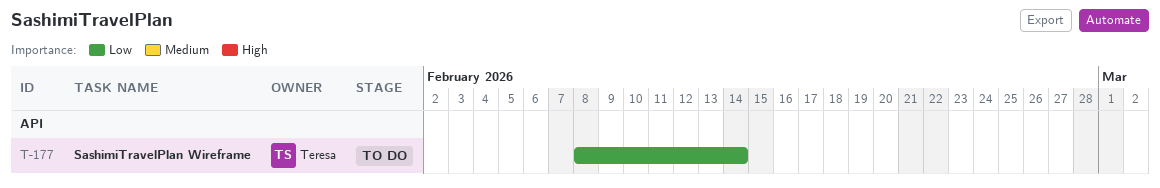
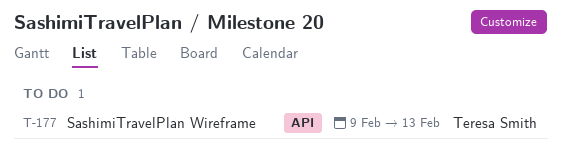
T-177, start: Feb 8 -> Feb 9
T-177, due: Feb 14 -> Feb 13

